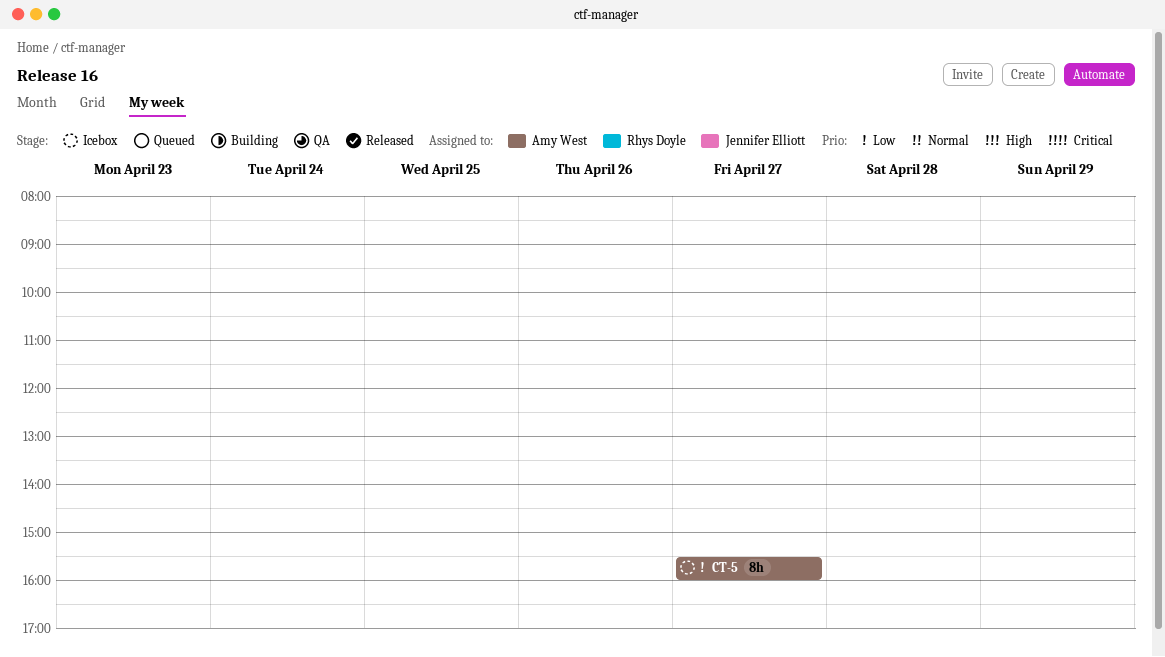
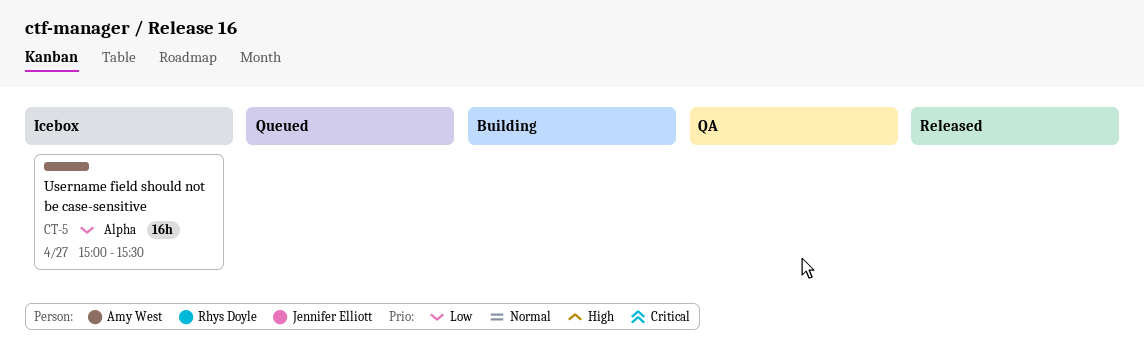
CT-5, estimate: 8h -> 16h
CT-5, begins: 15:30 -> 15:00
CT-5, ends: 16:00 -> 15:30

